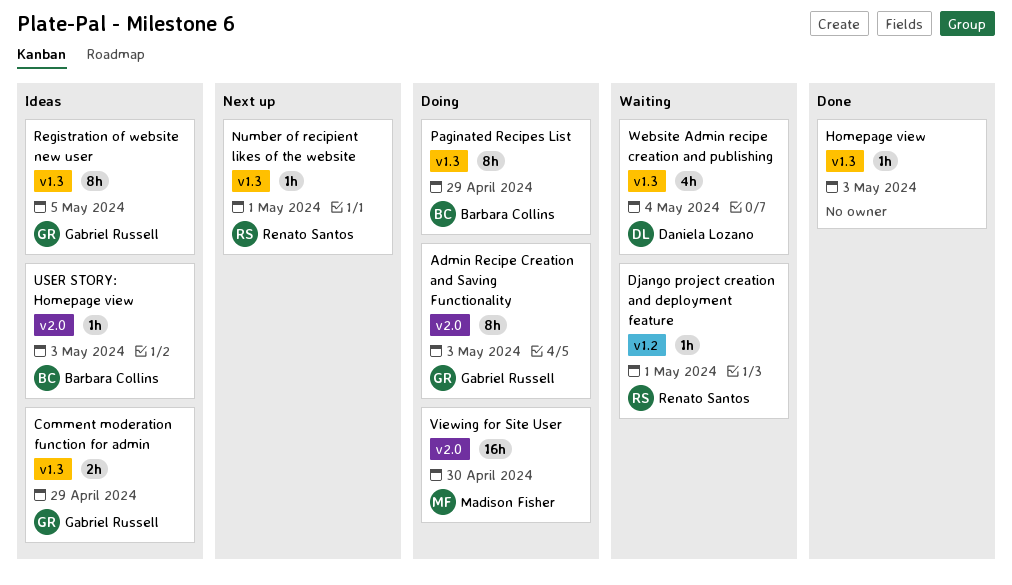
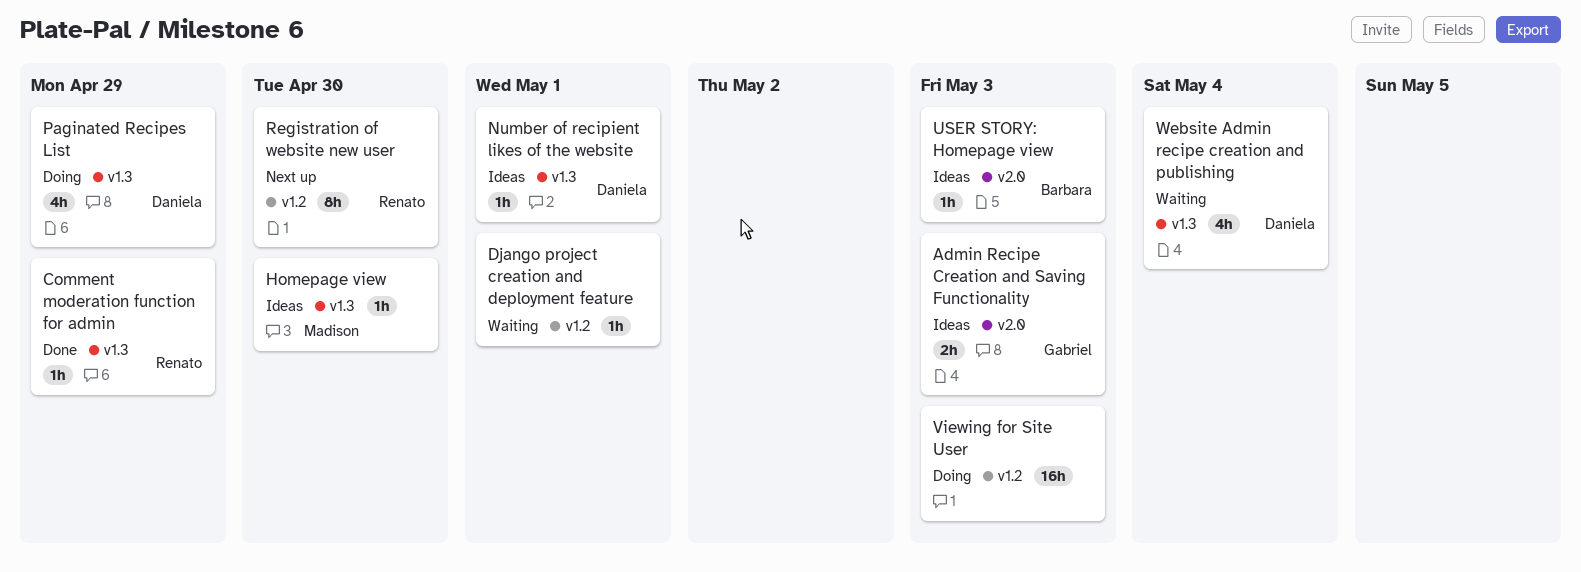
Admin Recipe Creation and Saving Functionality, status: Doing -> Ideas
Admin Recipe Creation and Saving Functionality, estimate: 8h -> 2h
Comment moderation function for admin, status: Ideas -> Done
Comment moderation function for admin, owner: Gabriel Russell -> Renato Santos
Comment moderation function for admin, estimate: 2h -> 1h
Django project creation and deployment feature, owner: Renato Santos -> none
Homepage view, status: Done -> Ideas
Homepage view, owner: none -> Madison Fisher
Homepage view, due: May 3 -> Apr 30
Number of recipient likes of the website, status: Next up -> Ideas
Number of recipient likes of the website, owner: Renato Santos -> Daniela Lozano
Paginated Recipes List, owner: Barbara Collins -> Daniela Lozano
Paginated Recipes List, estimate: 8h -> 4h
Registration of website new user, status: Ideas -> Next up
Registration of website new user, owner: Gabriel Russell -> Renato Santos
Registration of website new user, label: v1.3 -> v1.2
Registration of website new user, due: May 5 -> Apr 30
Viewing for Site User, owner: Madison Fisher -> none
Viewing for Site User, label: v2.0 -> v1.2
Viewing for Site User, due: Apr 30 -> May 3

